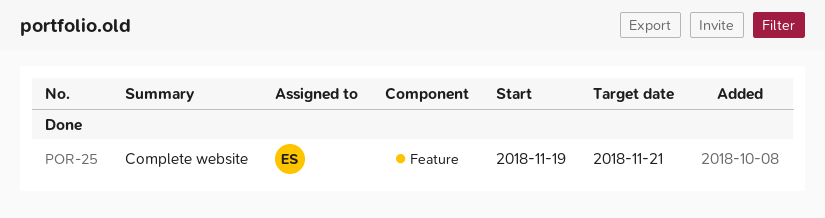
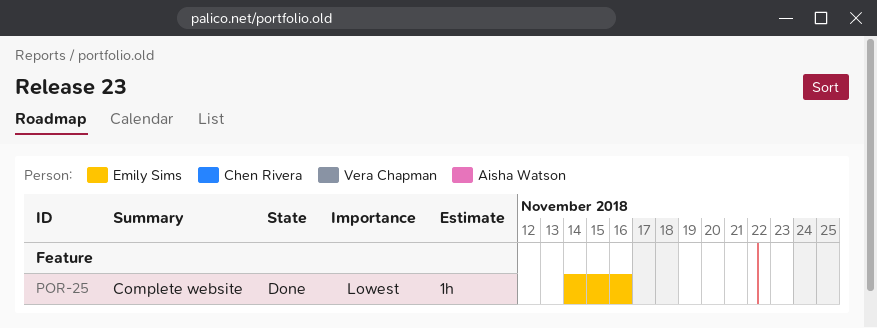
POR-25, start: Nov 19 -> Nov 14
POR-25, due: Nov 21 -> Nov 16

